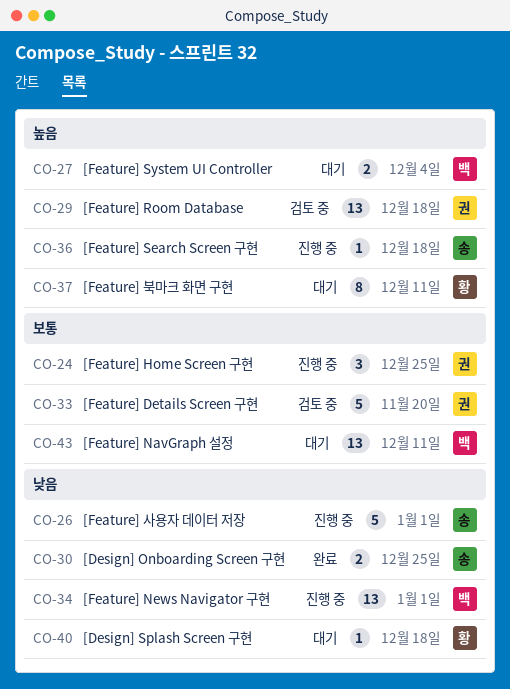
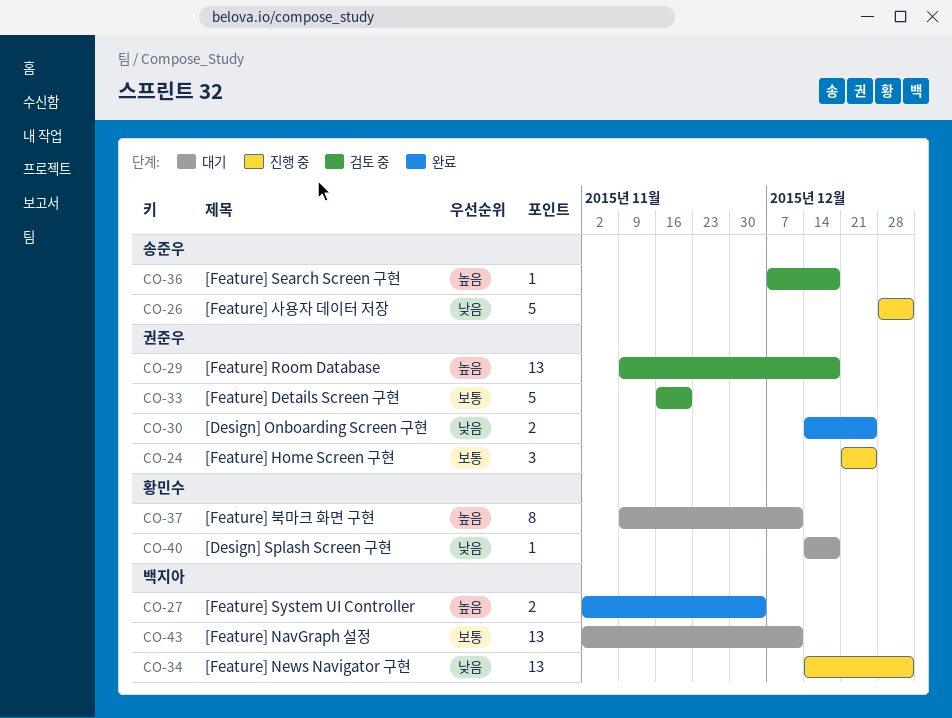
CO-27, status: 대기 -> 완료
CO-30, owner: 송준우 -> 권준우
CO-36, status: 진행 중 -> 검토 중

